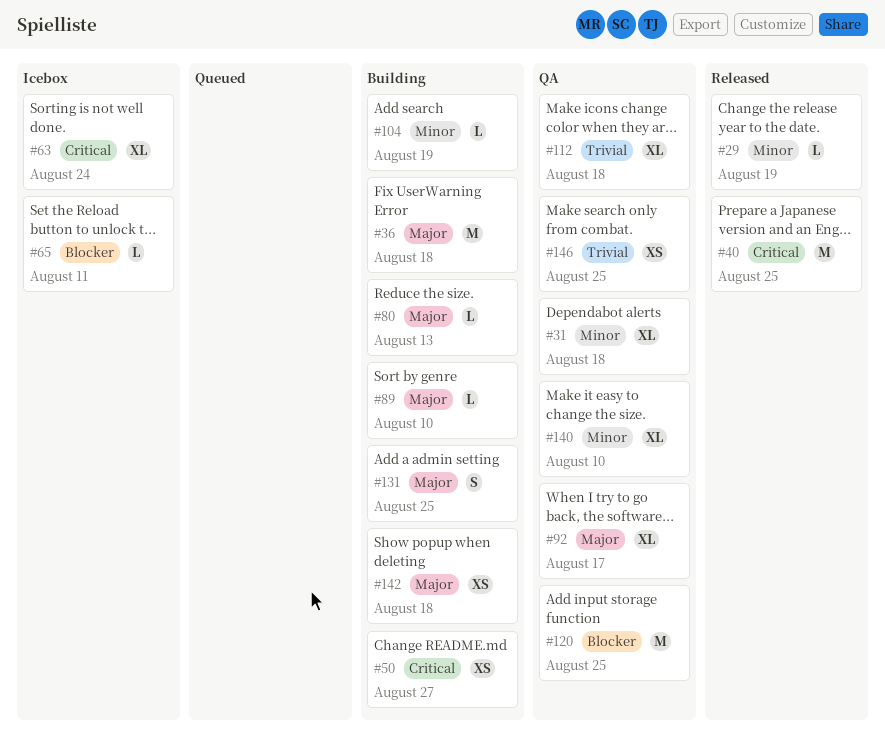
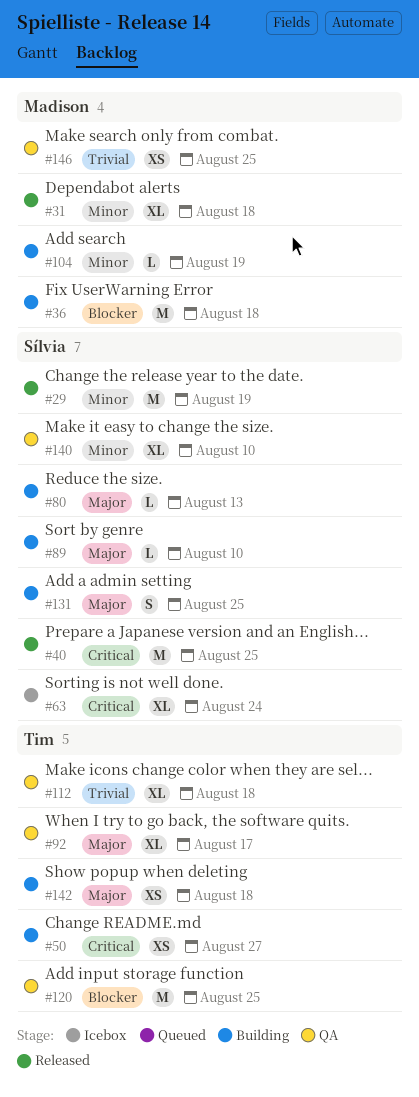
#29, estimate: L -> M
#31, status: QA -> Released
#36, priority: Major -> Blocker
#65: present -> none

